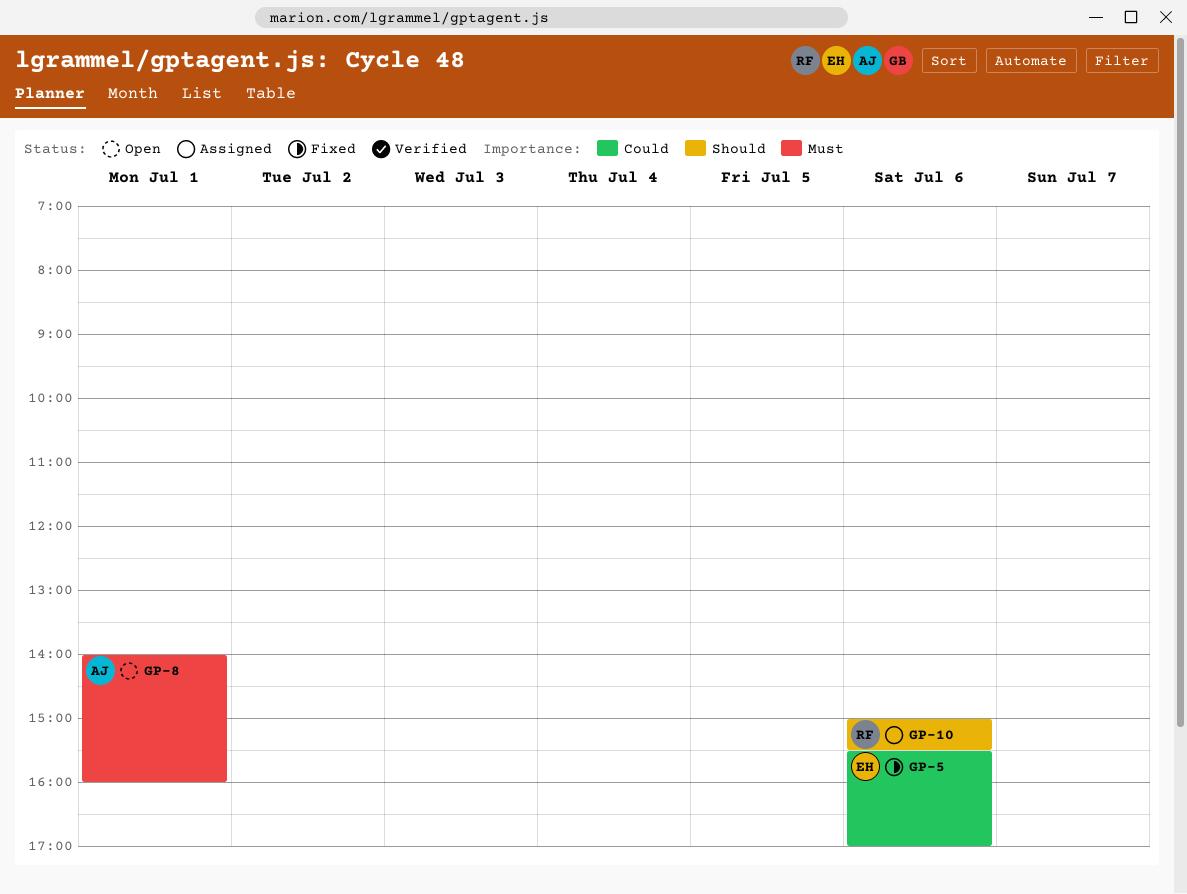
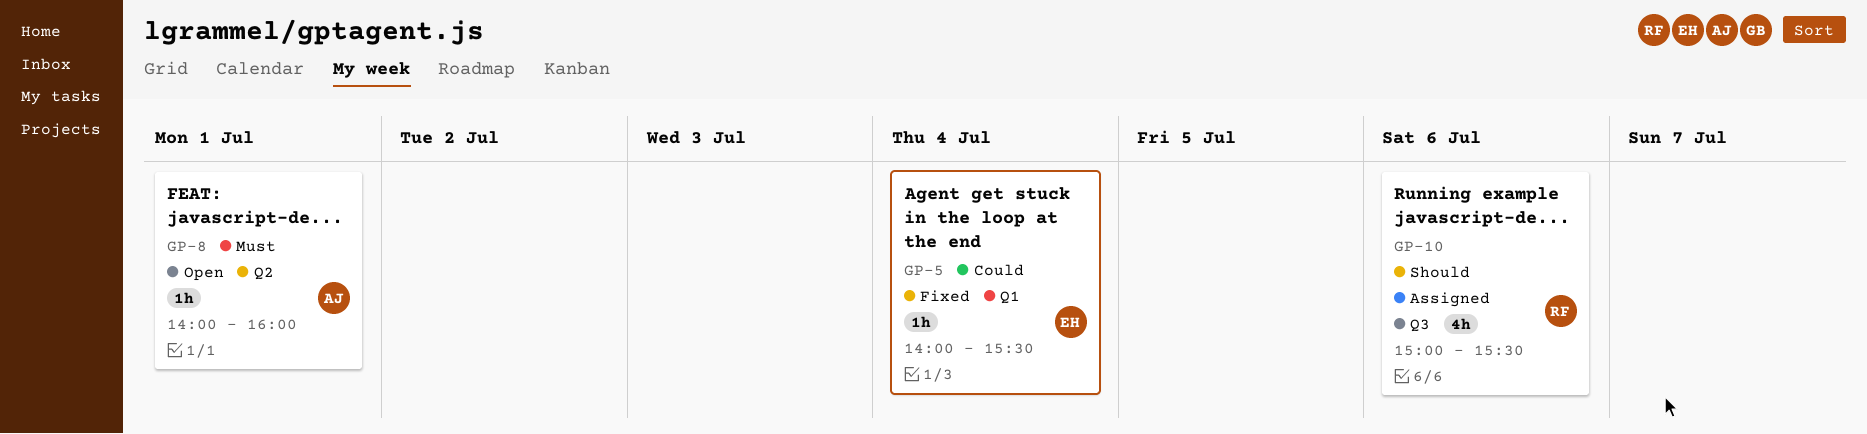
GP-5, day: Jul 6 -> Jul 4
GP-5, begins: 15:30 -> 14:00
GP-5, ends: 17:00 -> 15:30

